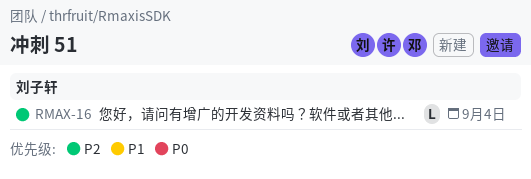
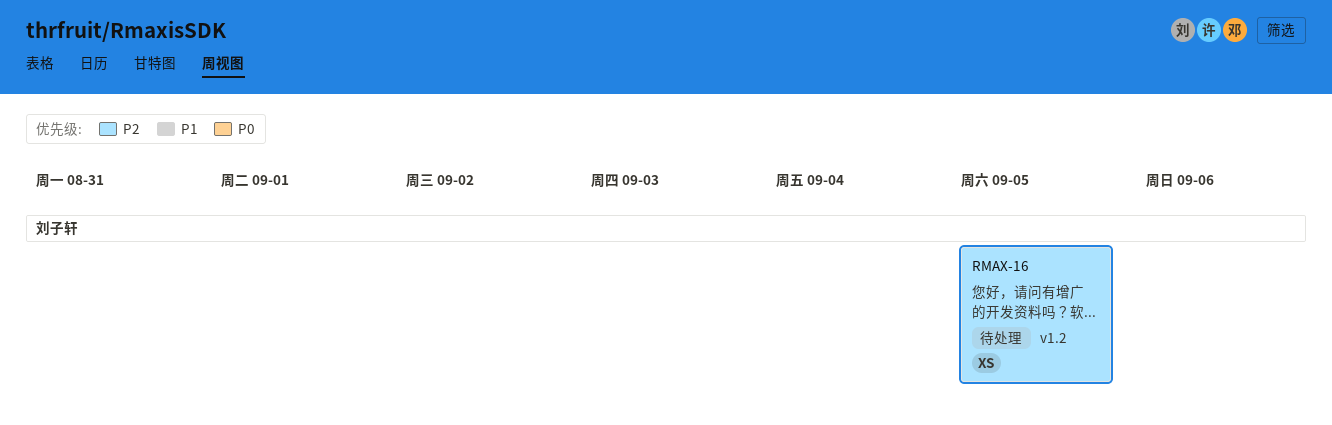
RMAX-16, estimate: L -> XS
RMAX-16, due: Sep 4 -> Sep 5

